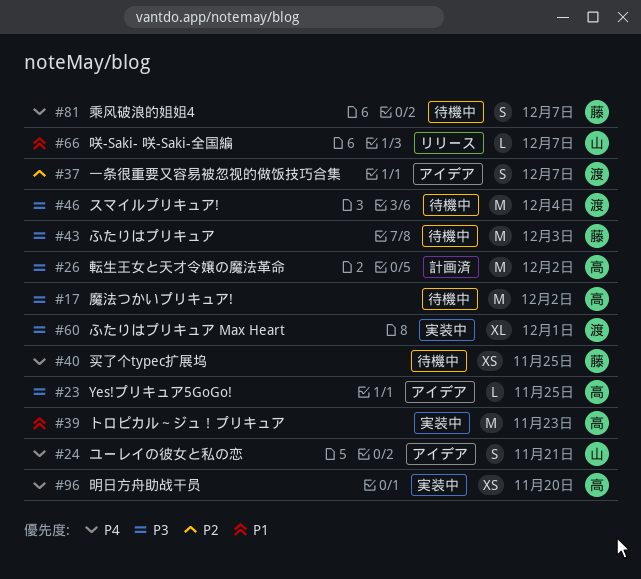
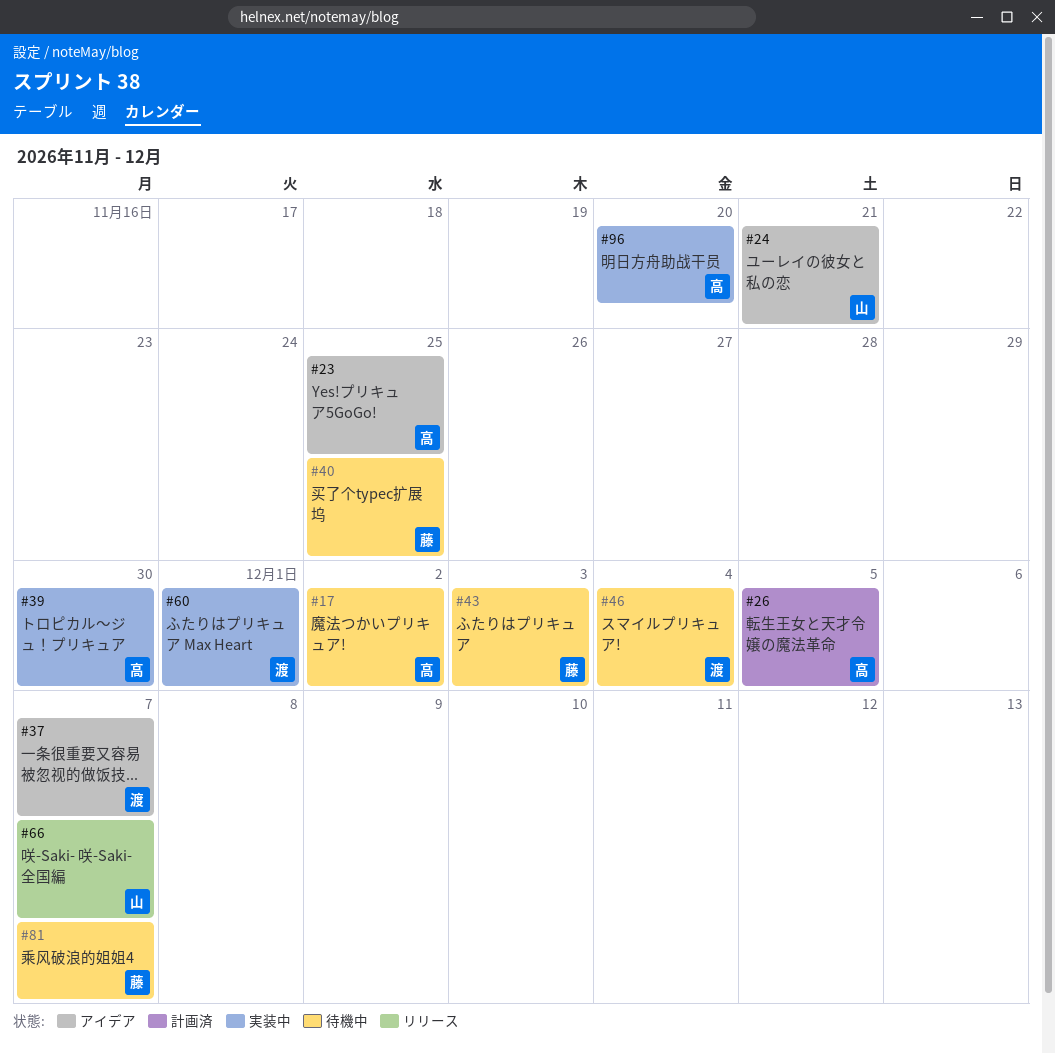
#26, due: Dec 2 -> Dec 5
#39, due: Nov 23 -> Nov 30

